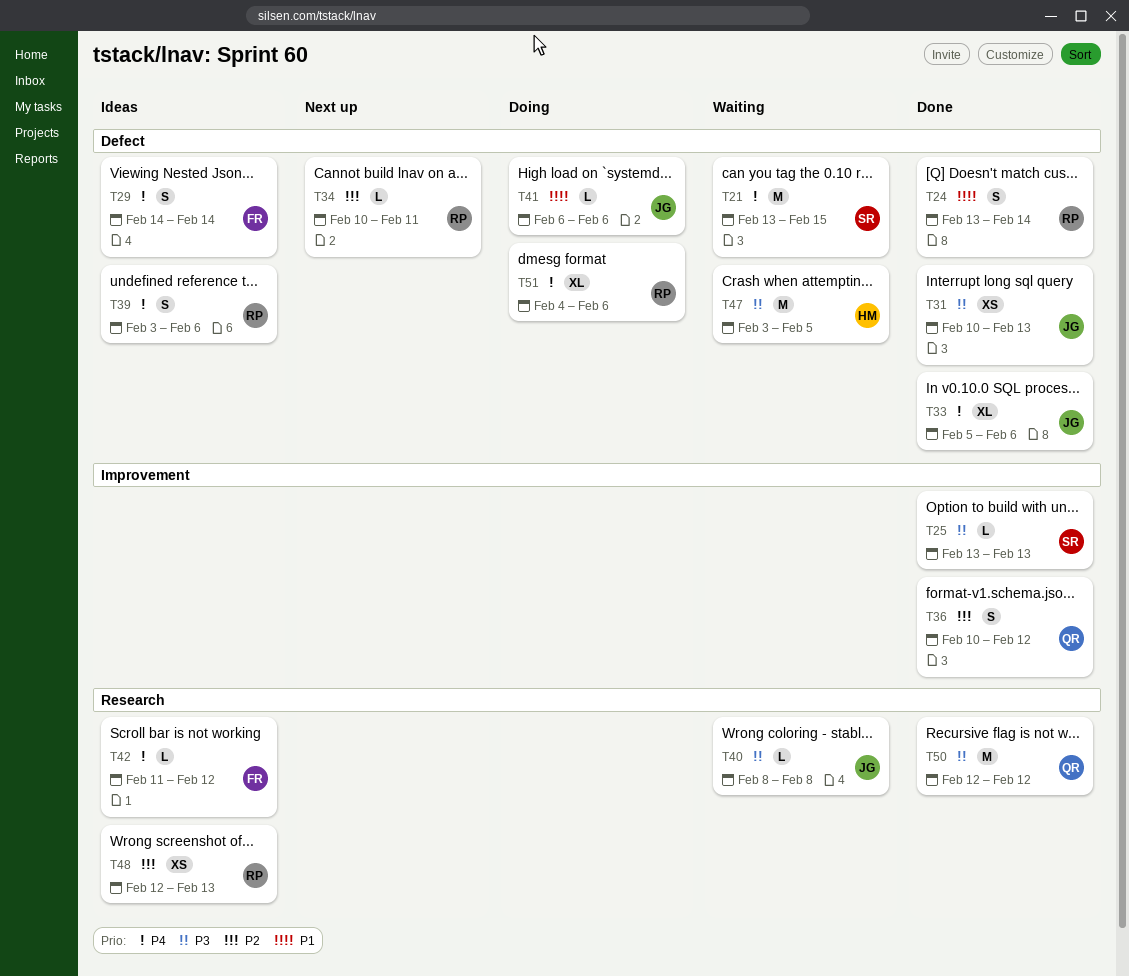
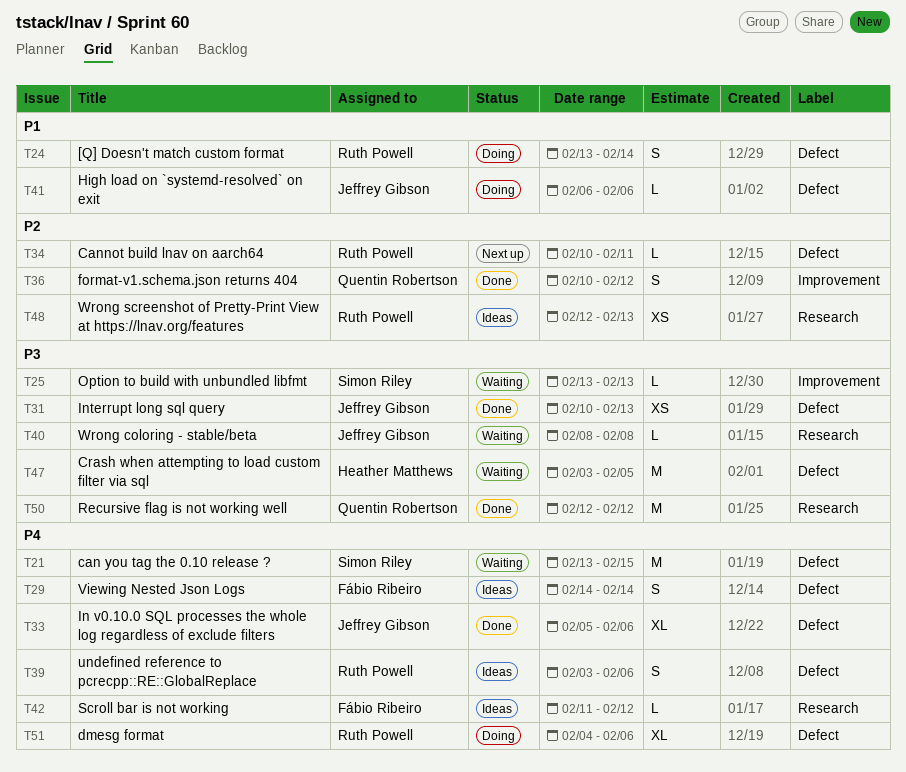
T24, status: Done -> Doing
T25, status: Done -> Waiting

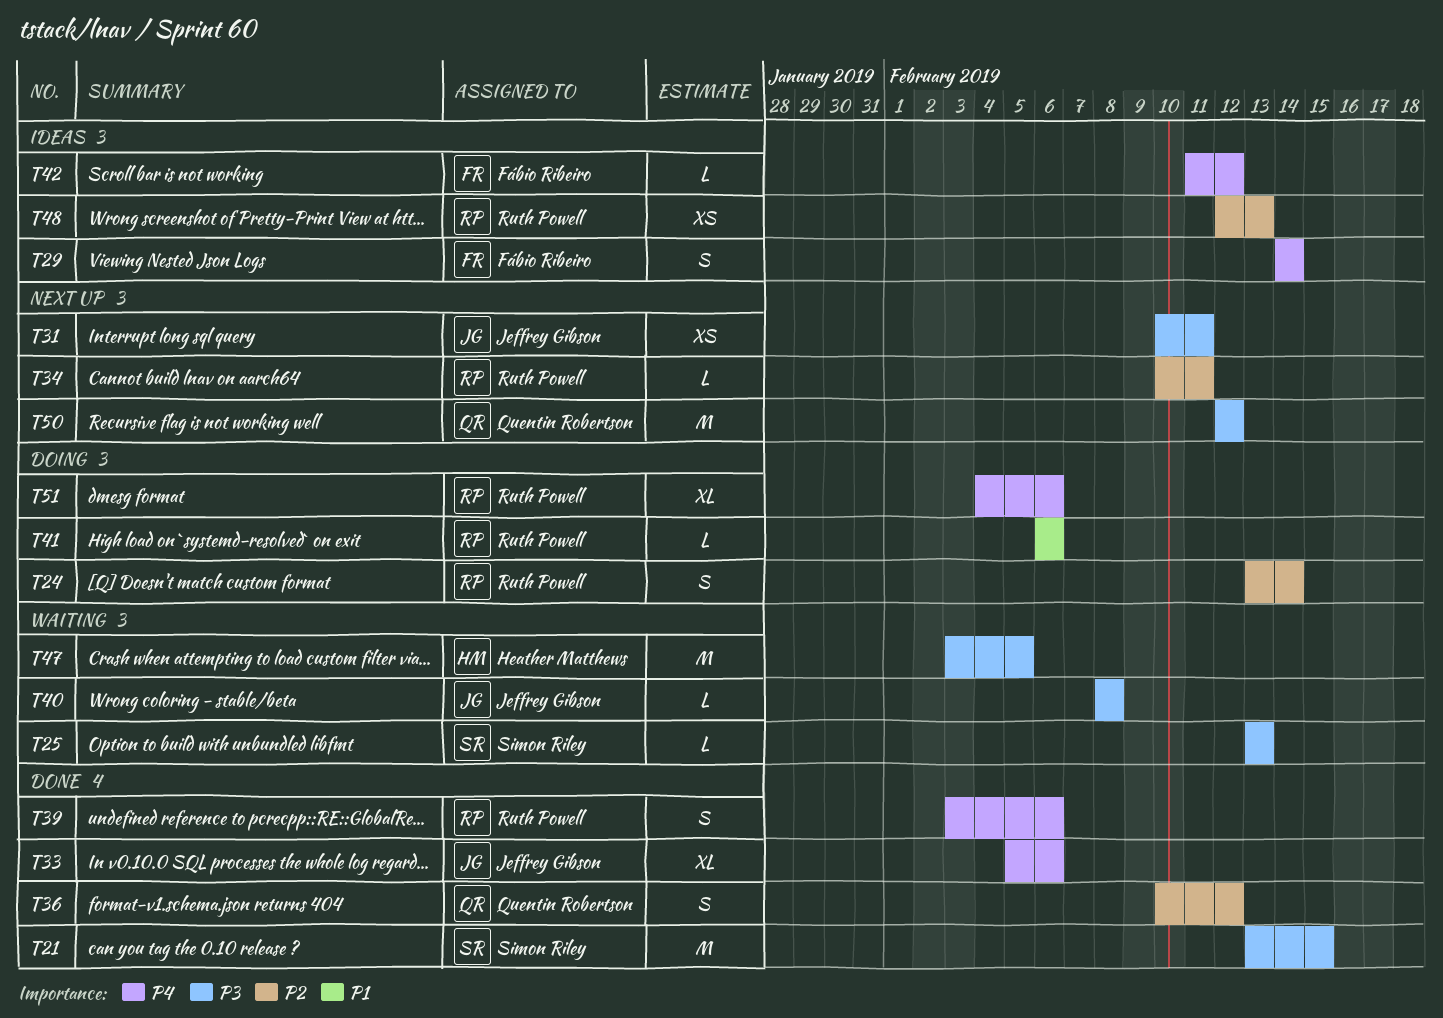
T21, status: Waiting -> Done
T21, priority: P4 -> P3
T24, priority: P1 -> P2
T31, status: Done -> Next up
T31, due: Feb 13 -> Feb 11
T39, status: Ideas -> Done
T41, owner: Jeffrey Gibson -> Ruth Powell
T50, status: Done -> Next up

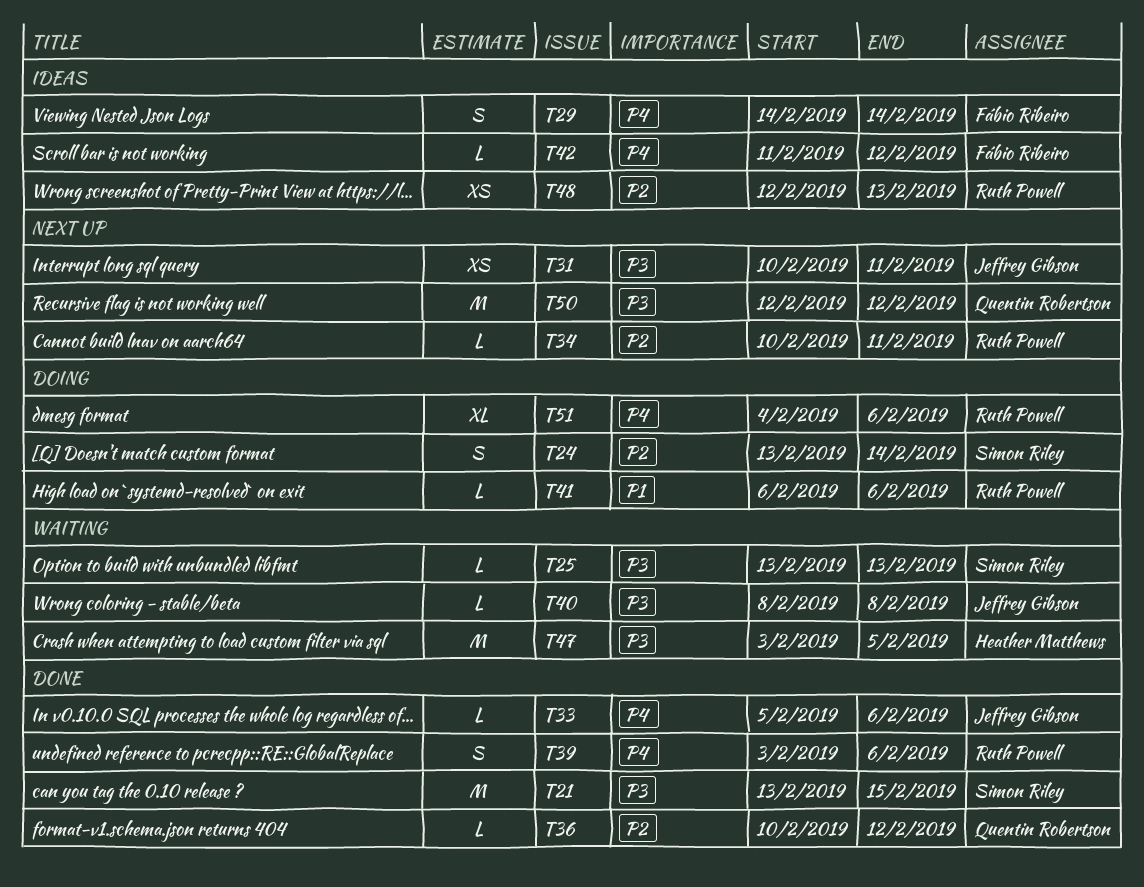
T24, owner: Ruth Powell -> Simon Riley
T33, estimate: XL -> L
T36, estimate: S -> L

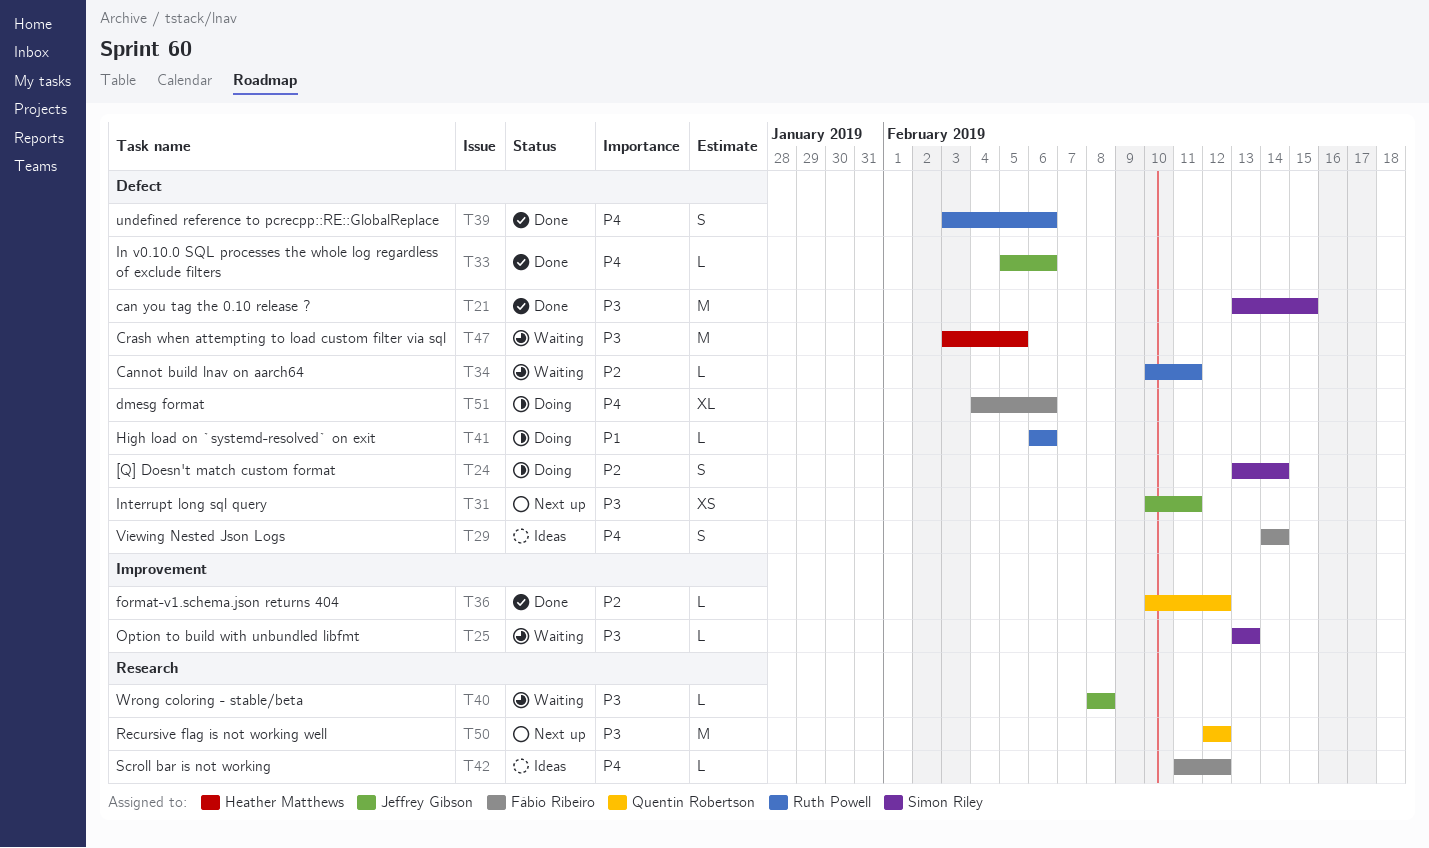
T34, status: Next up -> Waiting
T48: present -> none
T51, owner: Ruth Powell -> Fábio Ribeiro

